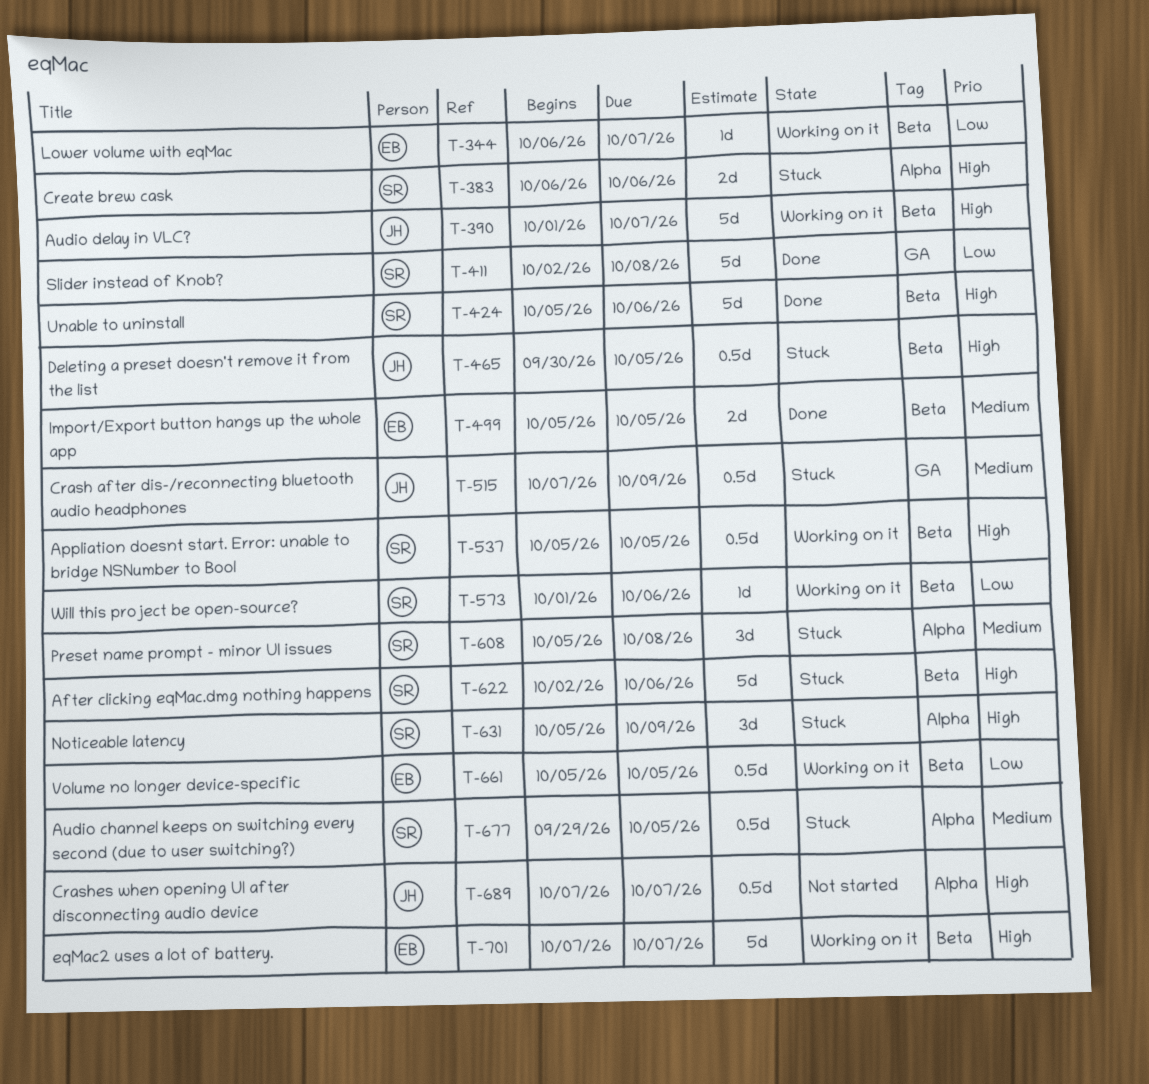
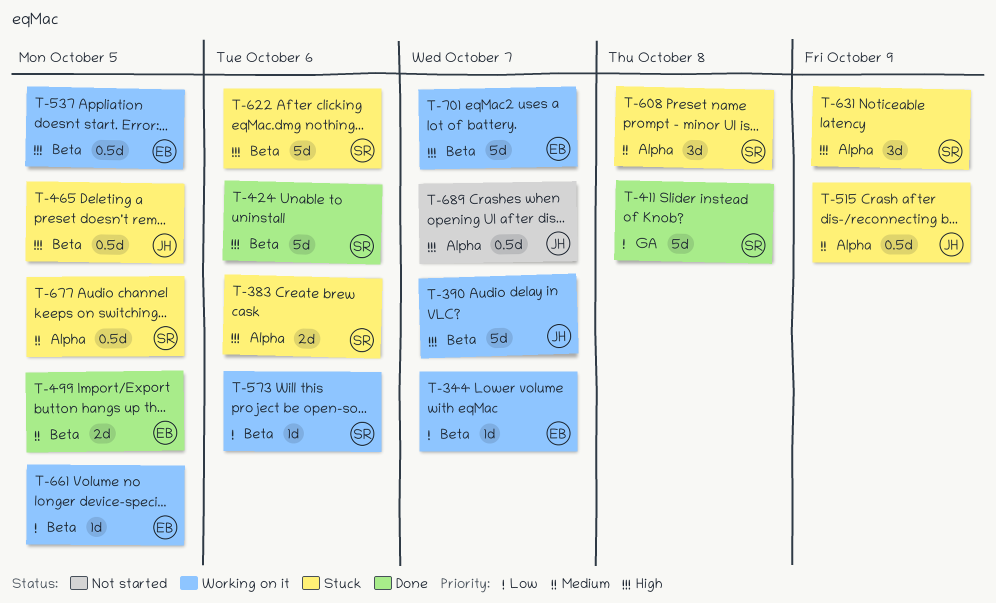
T-515, label: GA -> Alpha
T-537, owner: SR -> EB
T-661, estimate: 0.5d -> 1d

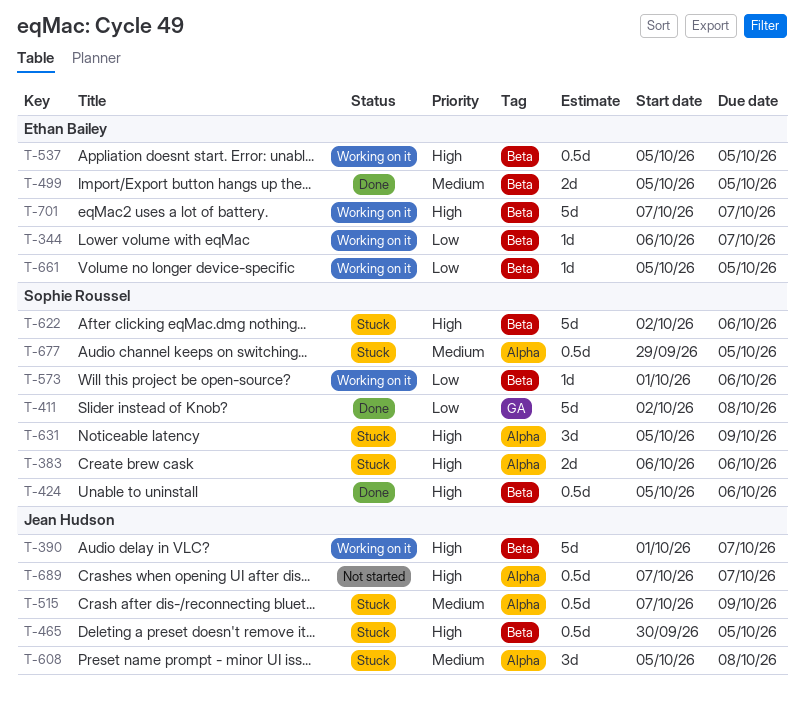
T-424, estimate: 5d -> 0.5d
T-608, owner: Sophie Roussel -> Jean Hudson

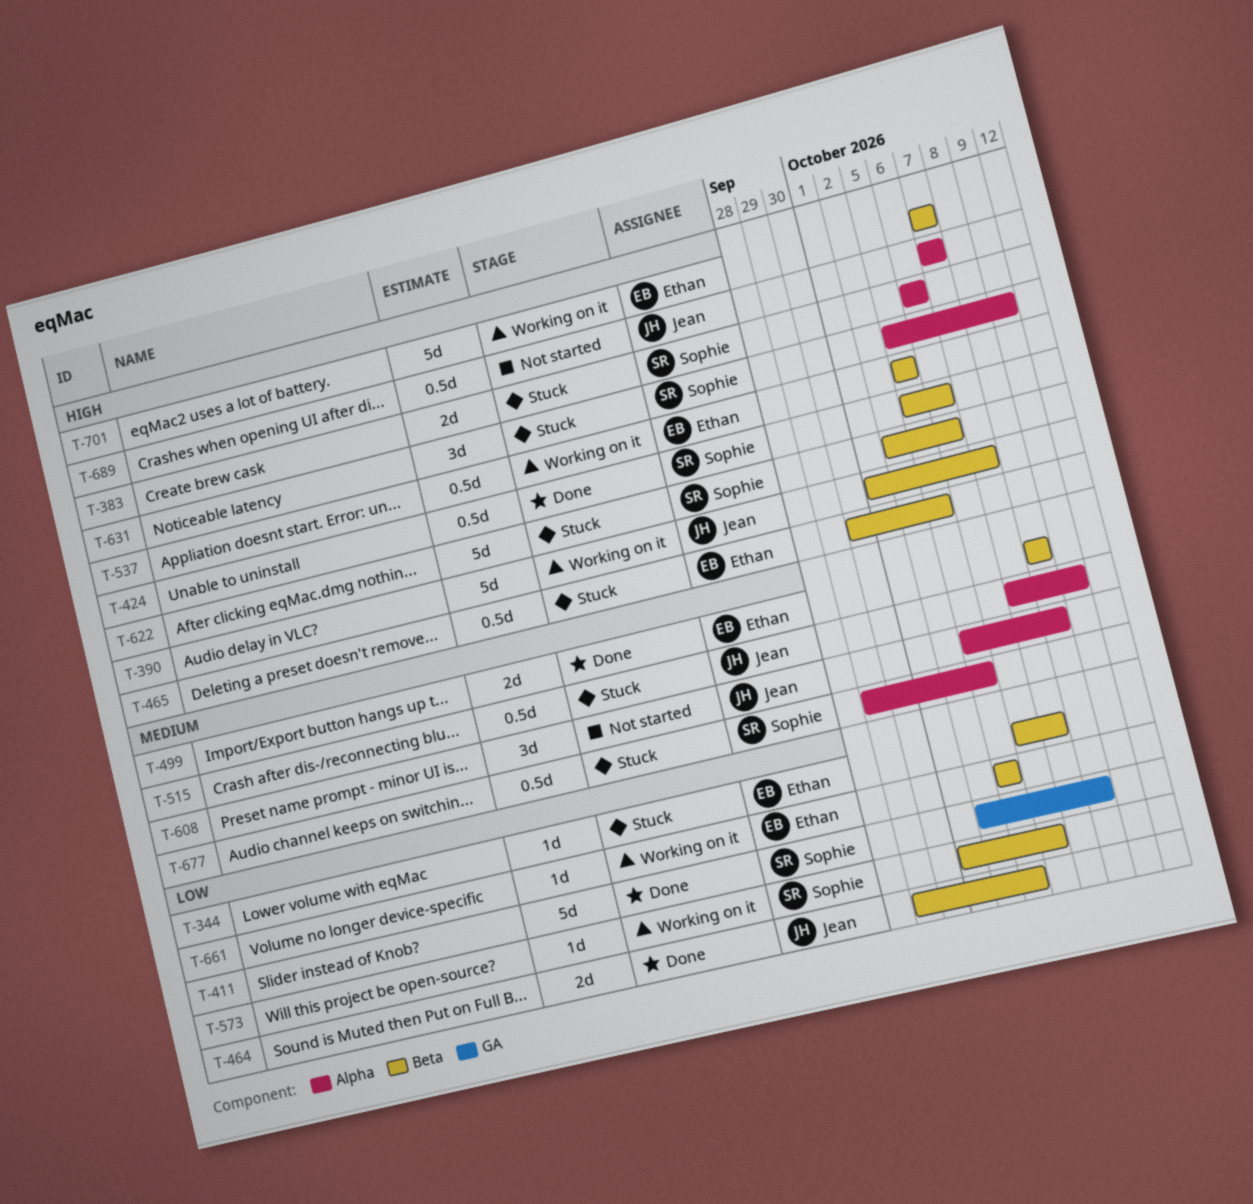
T-344, status: Working on it -> Stuck
T-464: none -> present
T-465, owner: Jean Hudson -> Ethan Bailey
T-499, start: Oct 5 -> Oct 8
T-499, due: Oct 5 -> Oct 8
T-608, status: Stuck -> Not started

